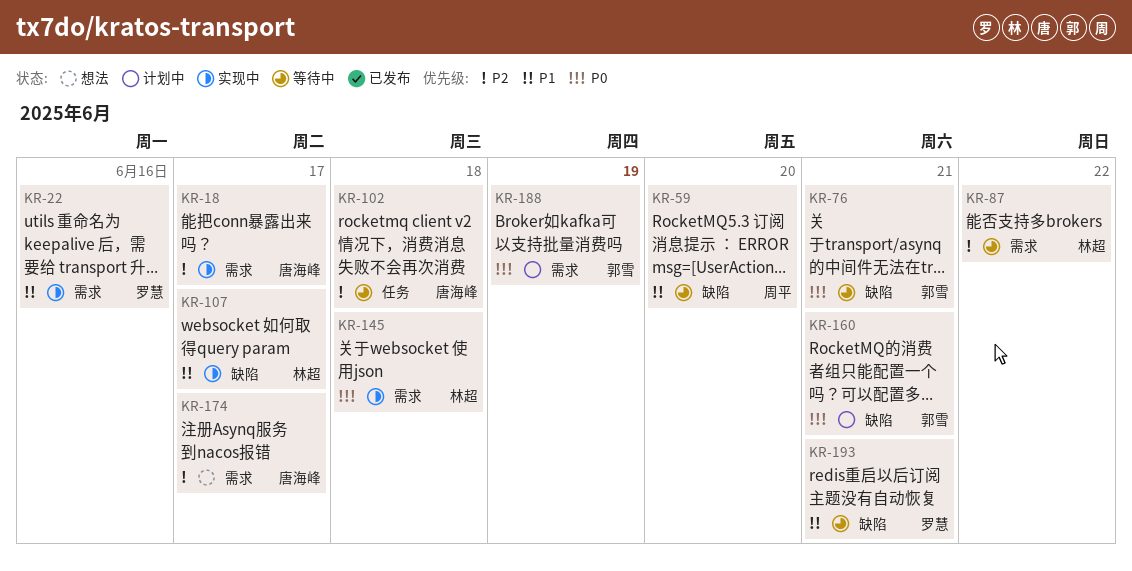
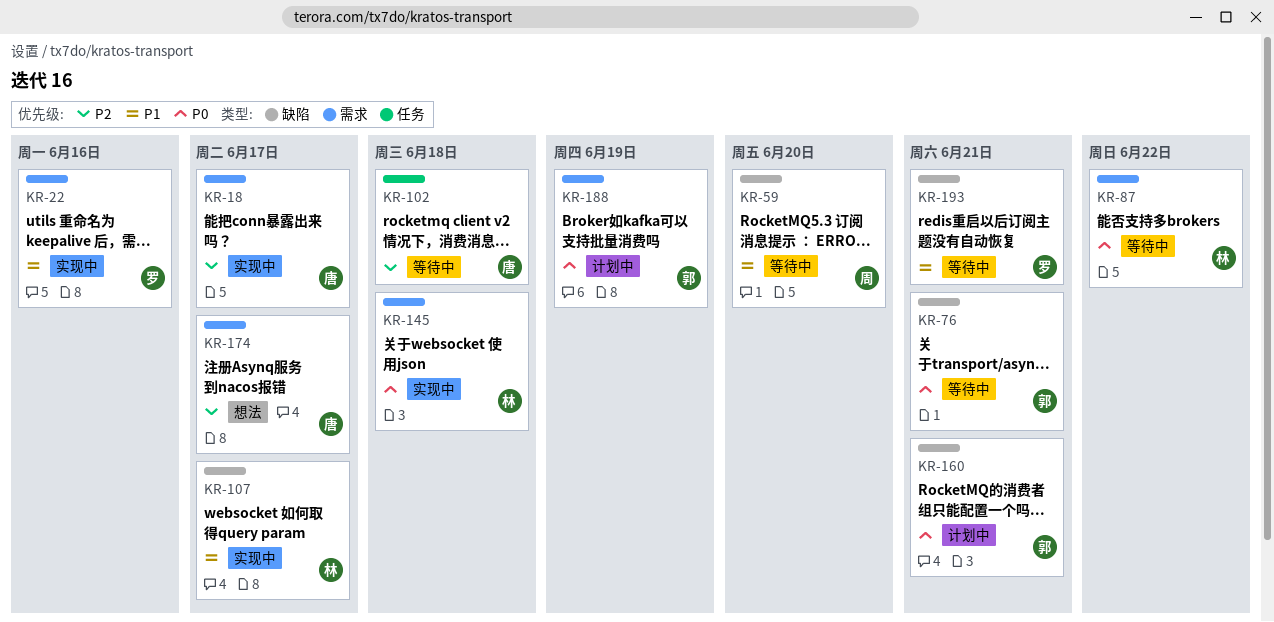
KR-87, priority: P2 -> P0

